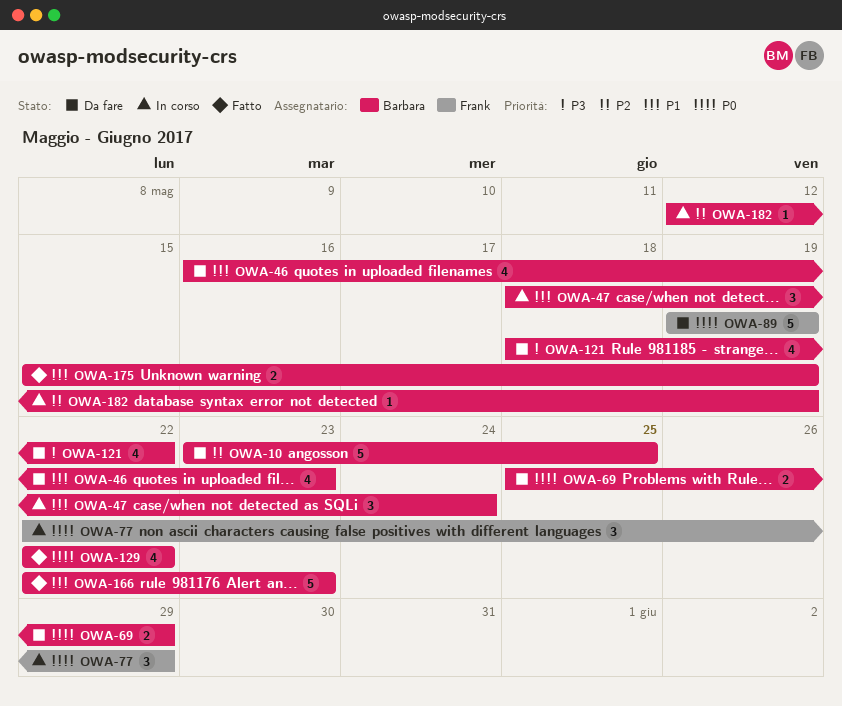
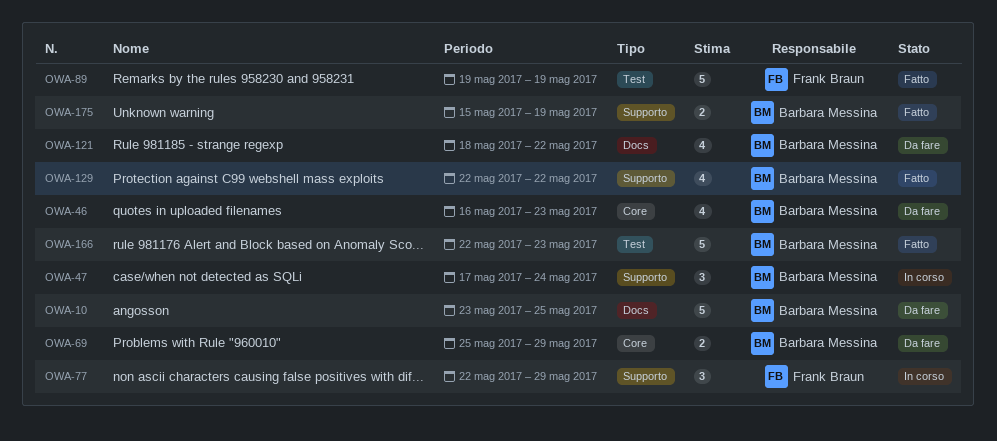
OWA-47, start: May 18 -> May 17
OWA-89, status: Da fare -> Fatto
OWA-182: present -> none

